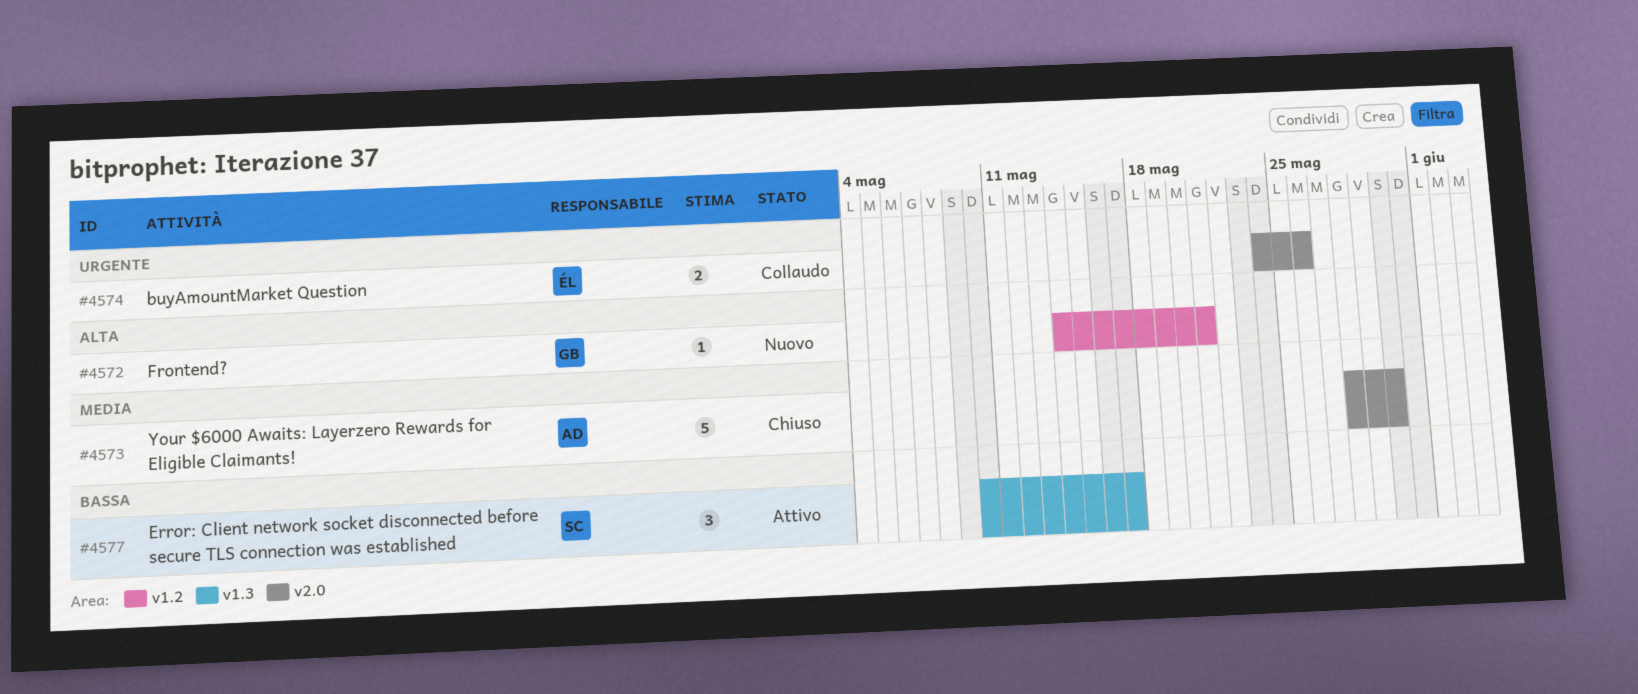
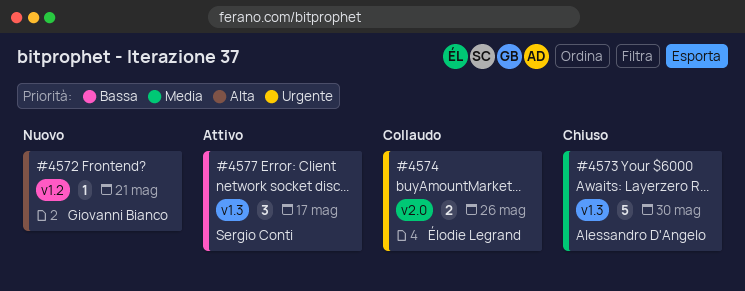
#4573, label: v2.0 -> v1.3

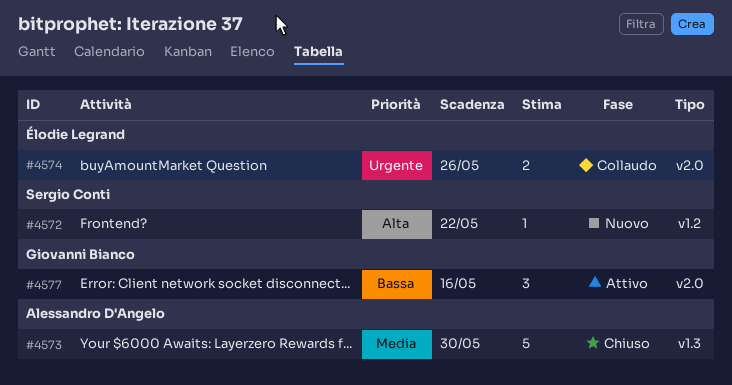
#4572, owner: Giovanni Bianco -> Sergio Conti
#4572, due: May 21 -> May 22
#4577, owner: Sergio Conti -> Giovanni Bianco
#4577, label: v1.3 -> v2.0
#4577, due: May 17 -> May 16

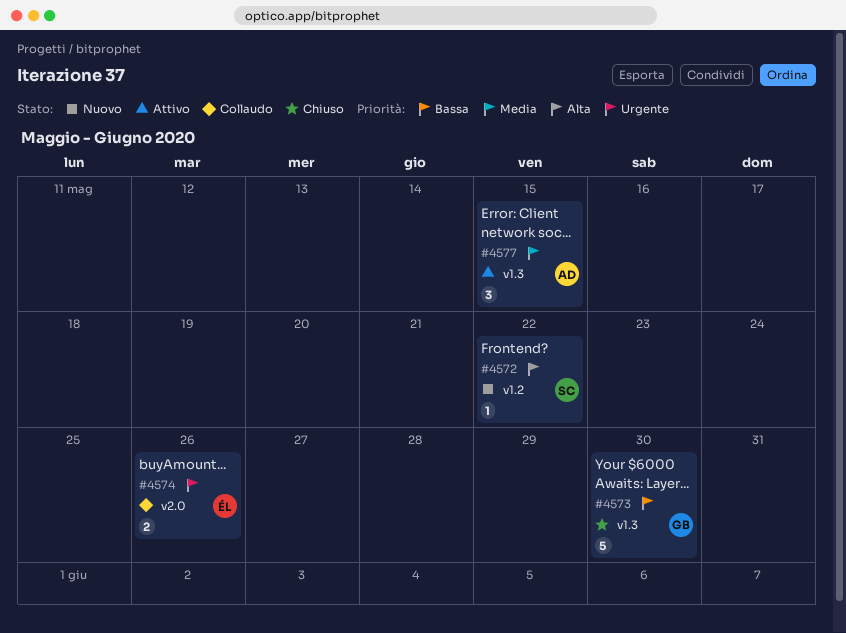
#4573, owner: Alessandro D'Angelo -> Giovanni Bianco
#4573, priority: Media -> Bassa
#4577, owner: Giovanni Bianco -> Alessandro D'Angelo
#4577, priority: Bassa -> Media
#4577, label: v2.0 -> v1.3
#4577, due: May 16 -> May 15

